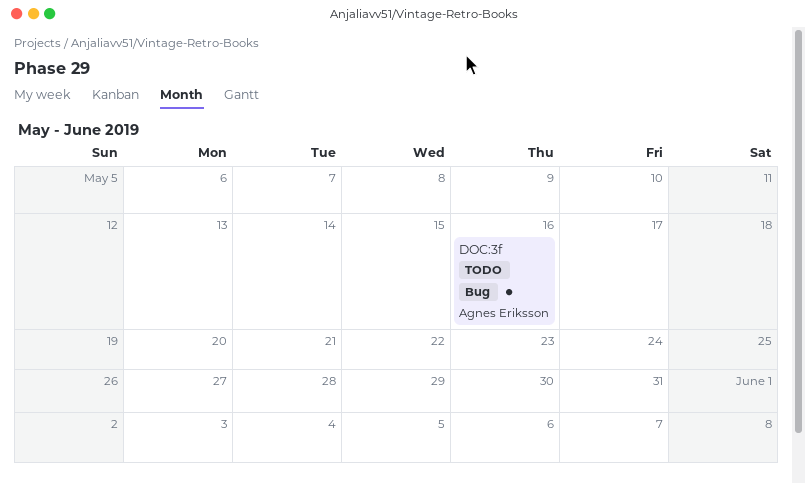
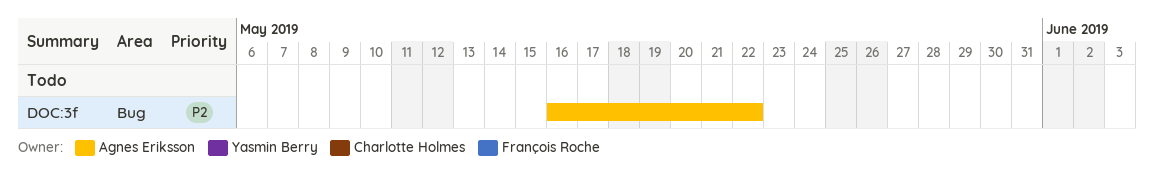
DOC:3f, due: May 16 -> May 22

